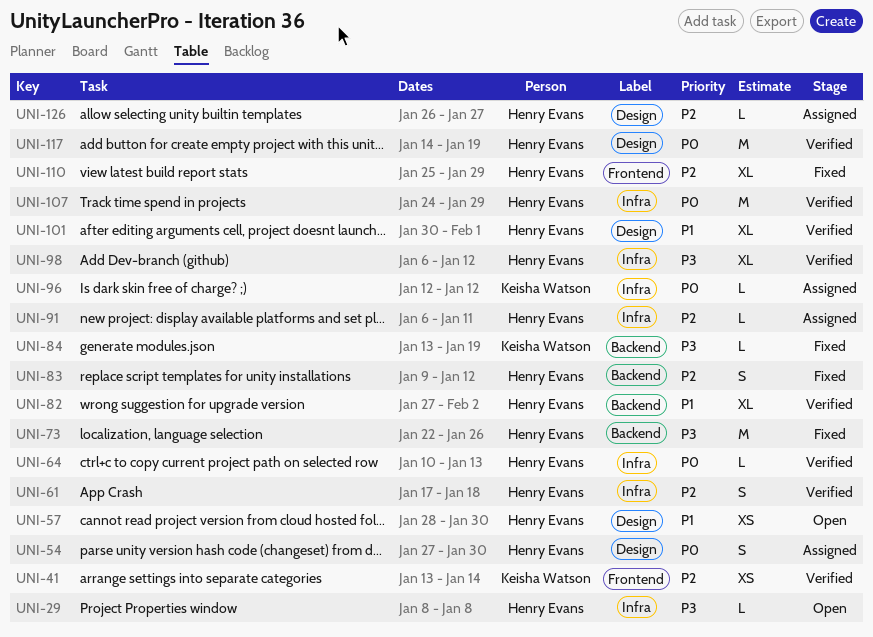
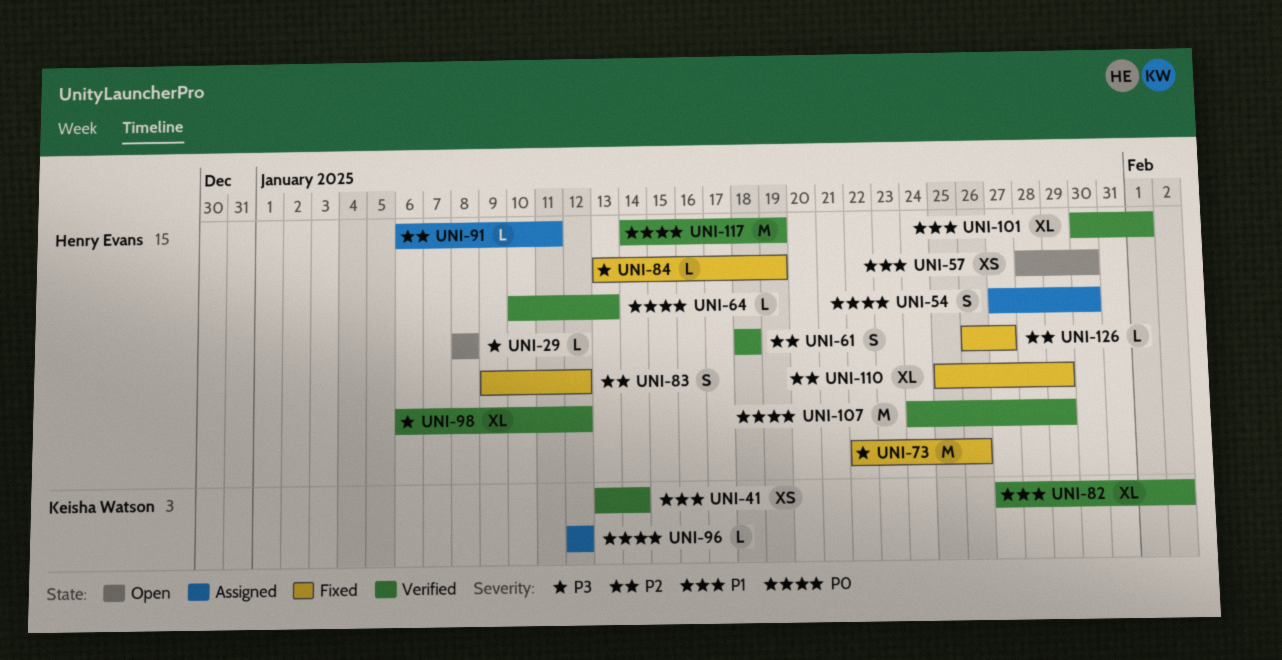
UNI-41, priority: P2 -> P1
UNI-61, start: Jan 17 -> Jan 18
UNI-82, owner: Henry Evans -> Keisha Watson
UNI-84, owner: Keisha Watson -> Henry Evans
UNI-126, status: Assigned -> Fixed

